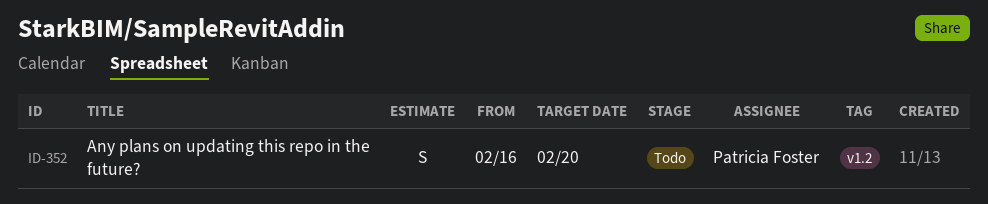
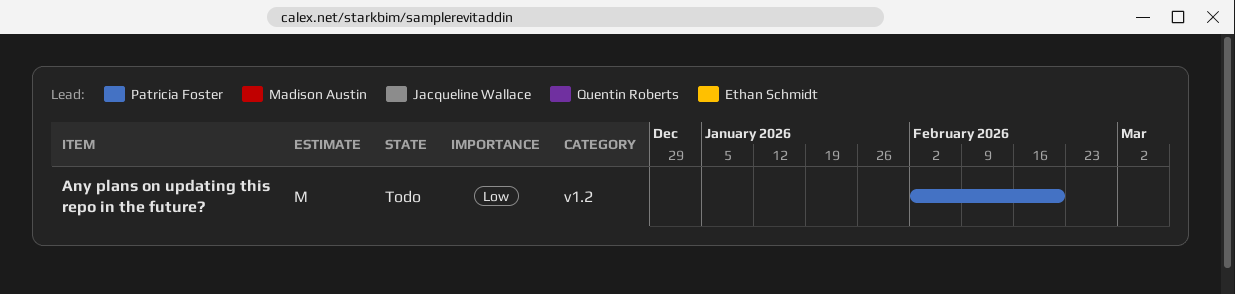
Any plans on updating this repo in the future?, estimate: S -> M
Any plans on updating this repo in the future?, start: Feb 16 -> Feb 2

